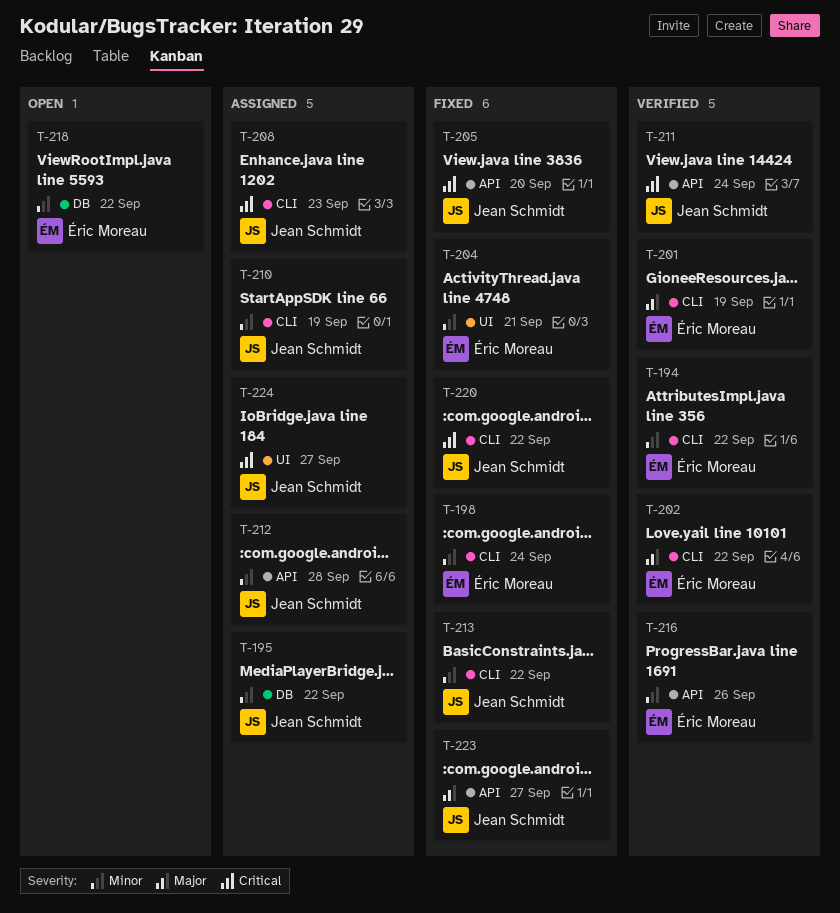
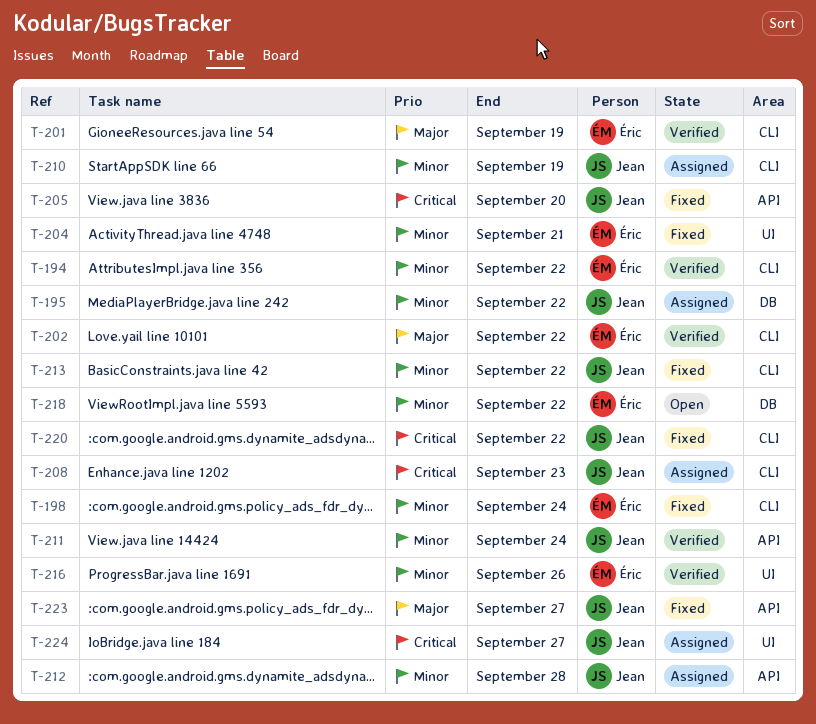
T-211, priority: Critical -> Minor
T-216, label: API -> UI

